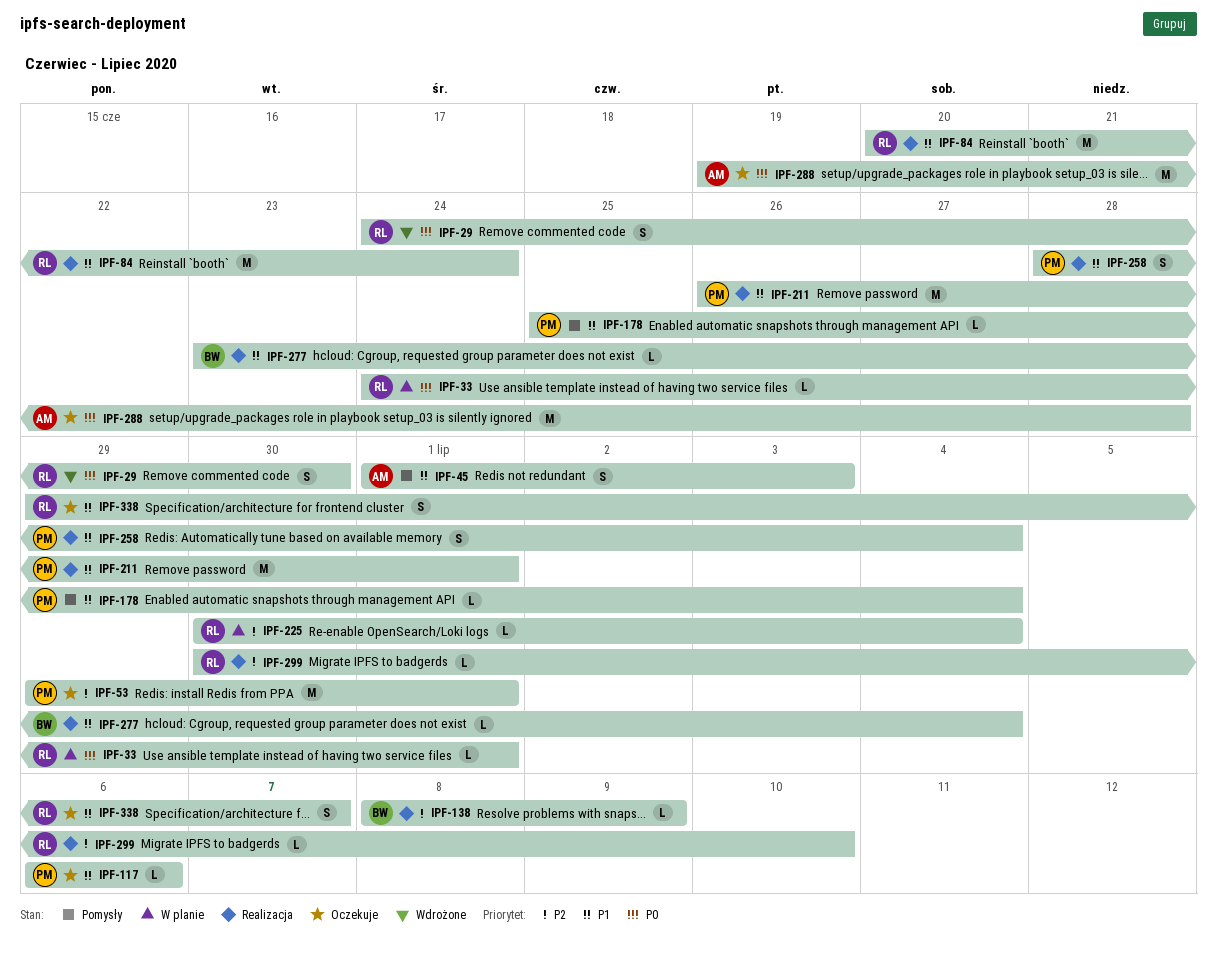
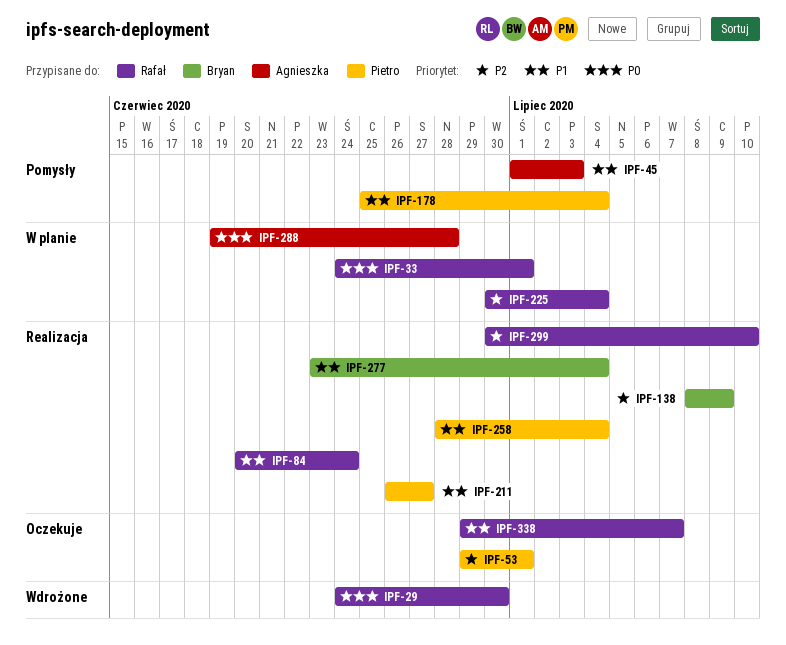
IPF-117: present -> none
IPF-211, due: Jul 1 -> Jun 27
IPF-288, status: Oczekuje -> W planie

